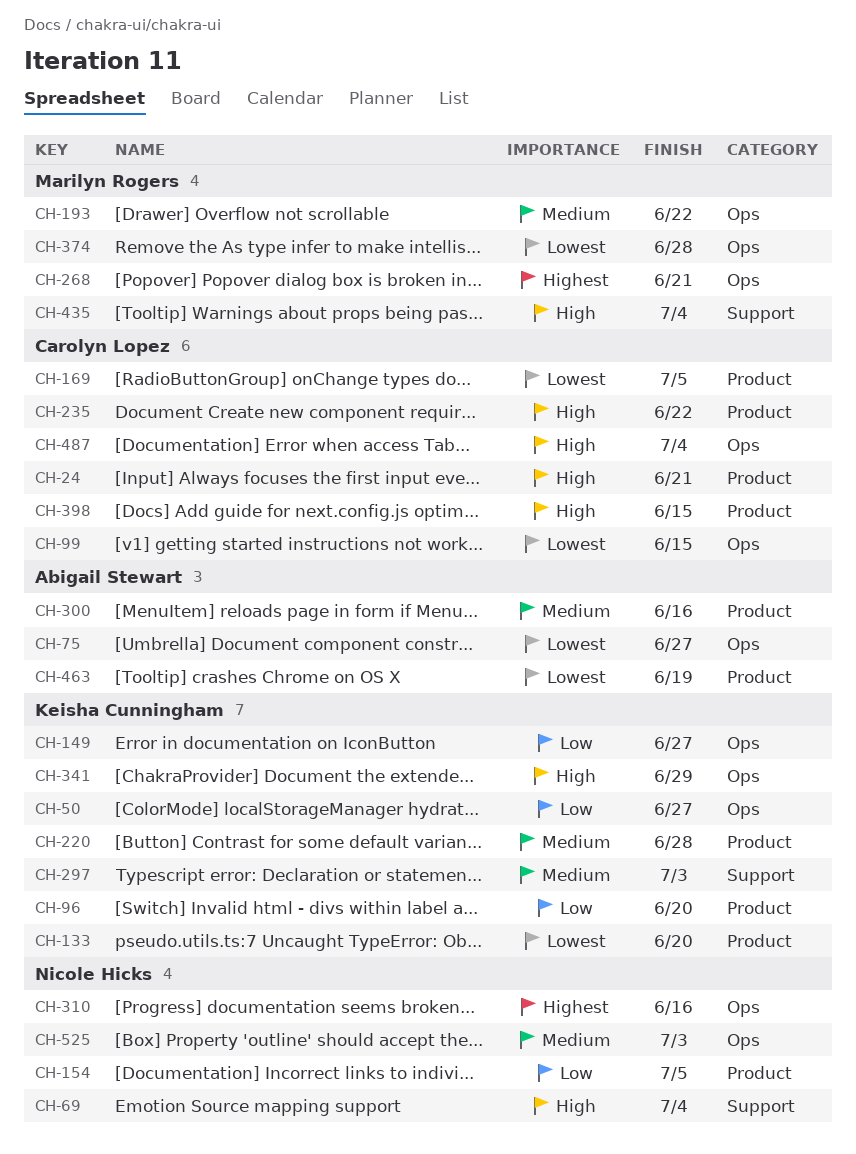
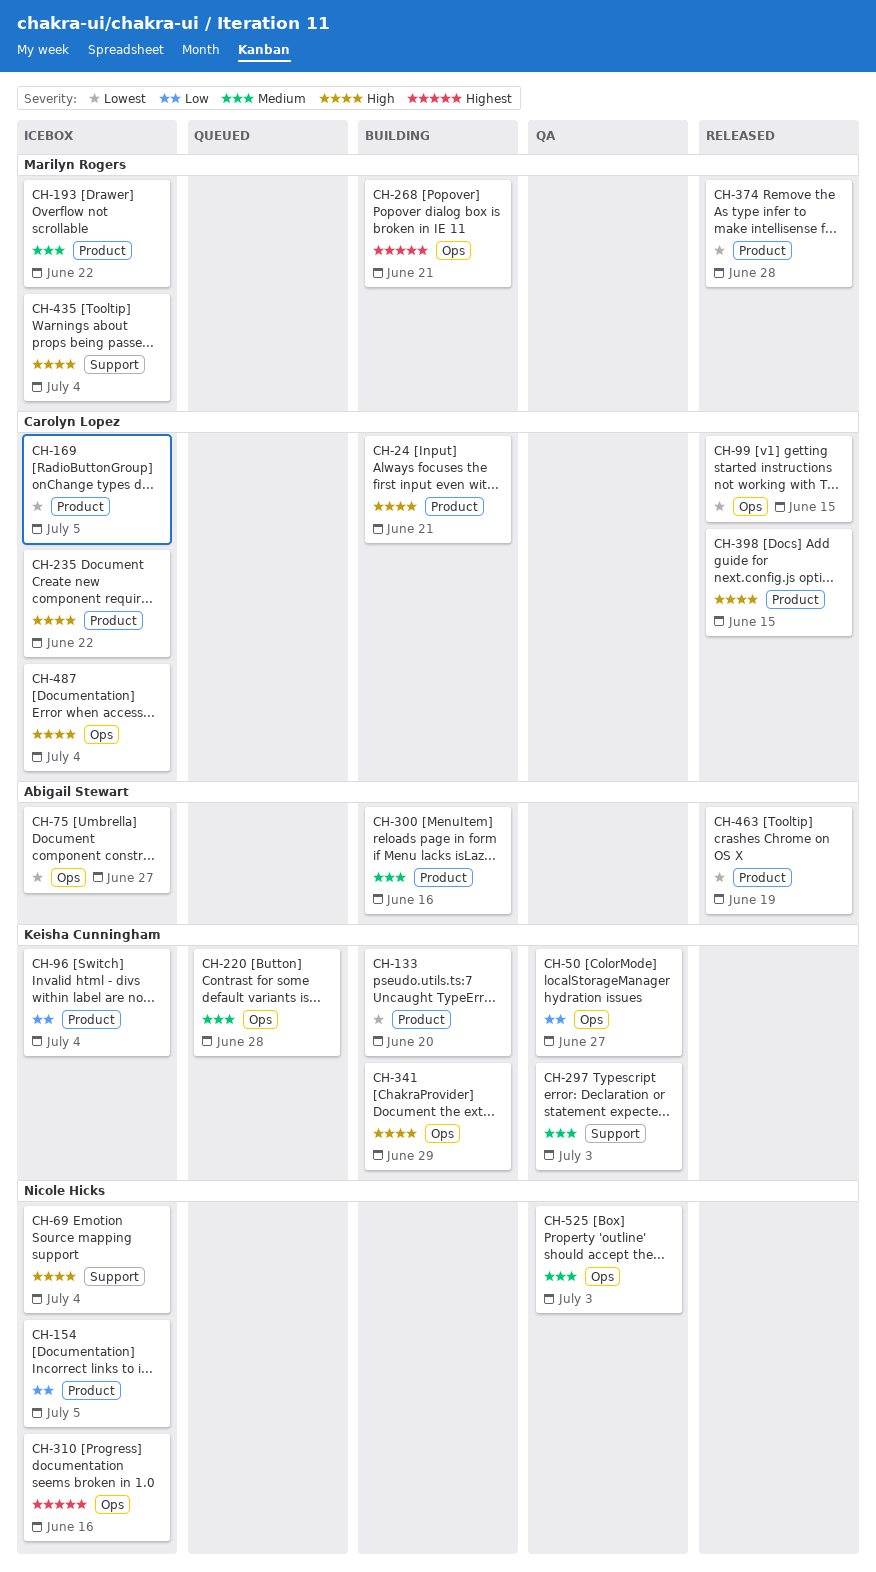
CH-96, due: Jun 20 -> Jul 4
CH-149: present -> none
CH-193, label: Ops -> Product
CH-220, label: Product -> Ops
CH-374, label: Ops -> Product

